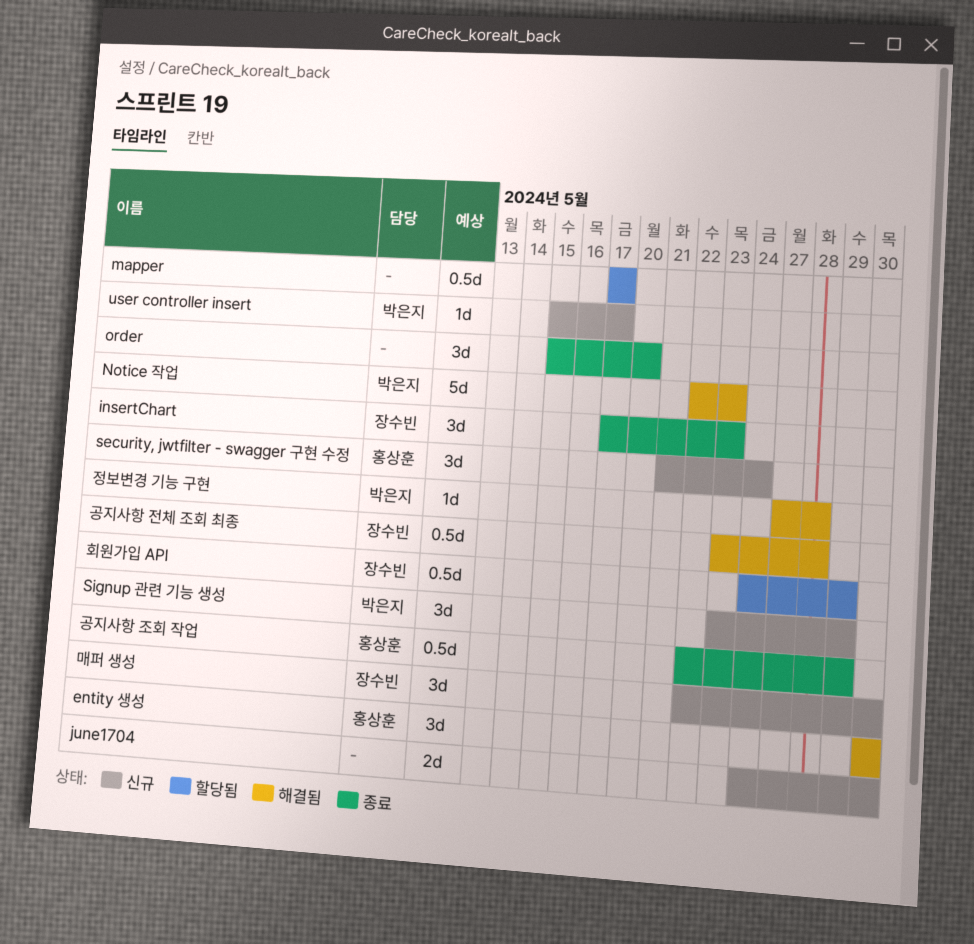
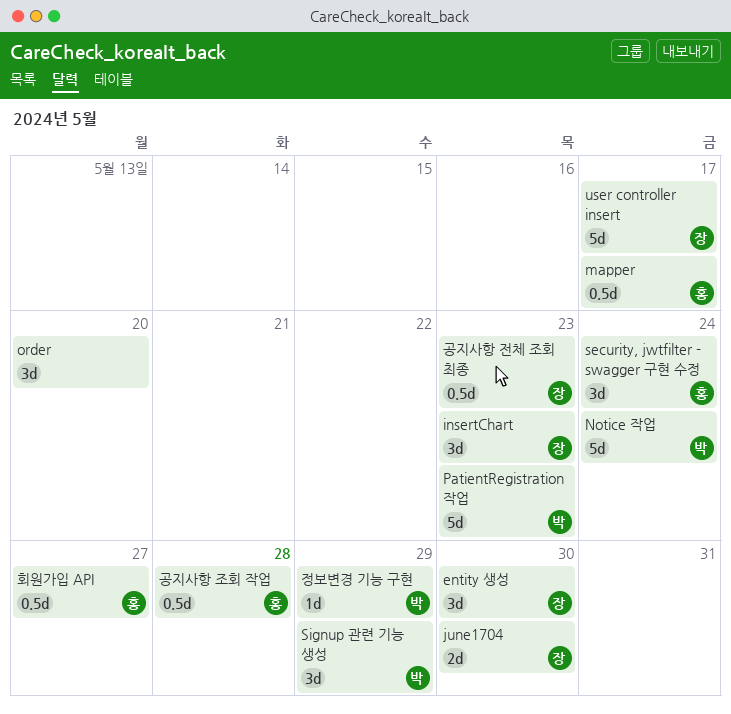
entity 생성, owner: 홍상훈 -> 장수빈
june1704, owner: none -> 장수빈
mapper, owner: none -> 홍상훈
Notice 작업, due: May 23 -> May 24
PatientRegistration 작업: none -> present
user controller insert, owner: 박은지 -> 장수빈
user controller insert, estimate: 1d -> 5d
공지사항 전체 조회 최종, due: May 28 -> May 23
공지사항 조회 작업, due: May 29 -> May 28
매퍼 생성: present -> none
정보변경 기능 구현, due: May 28 -> May 29
회원가입 API, owner: 장수빈 -> 홍상훈
회원가입 API, due: May 29 -> May 27

